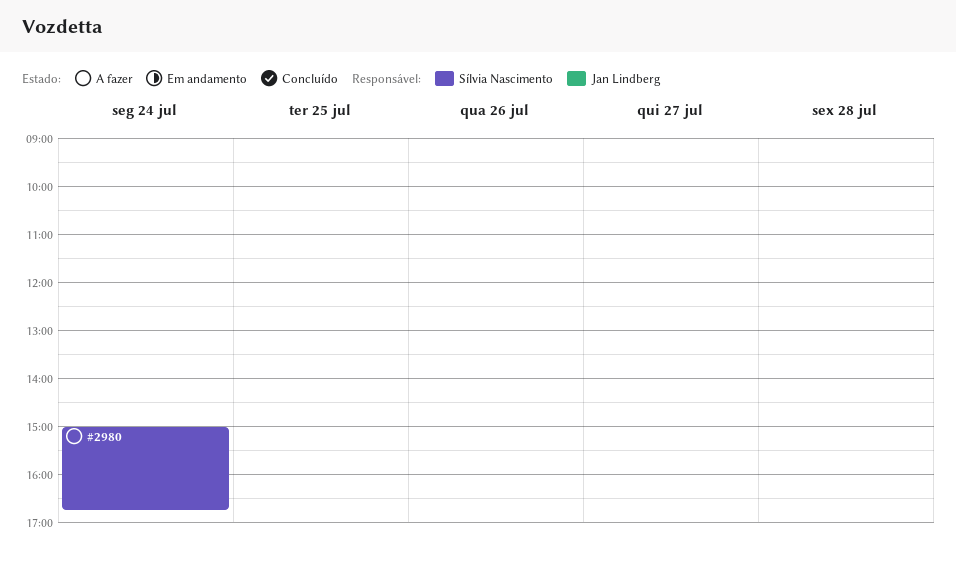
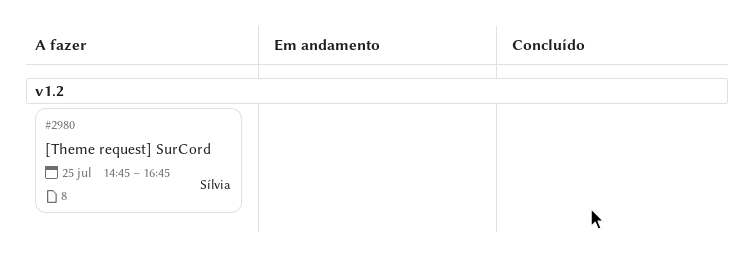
#2980, day: Jul 24 -> Jul 25
#2980, begins: 15:00 -> 14:45

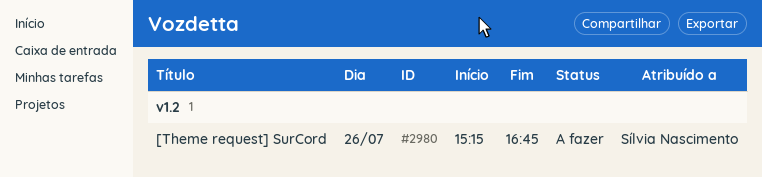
#2980, day: Jul 25 -> Jul 26
#2980, begins: 14:45 -> 15:15

